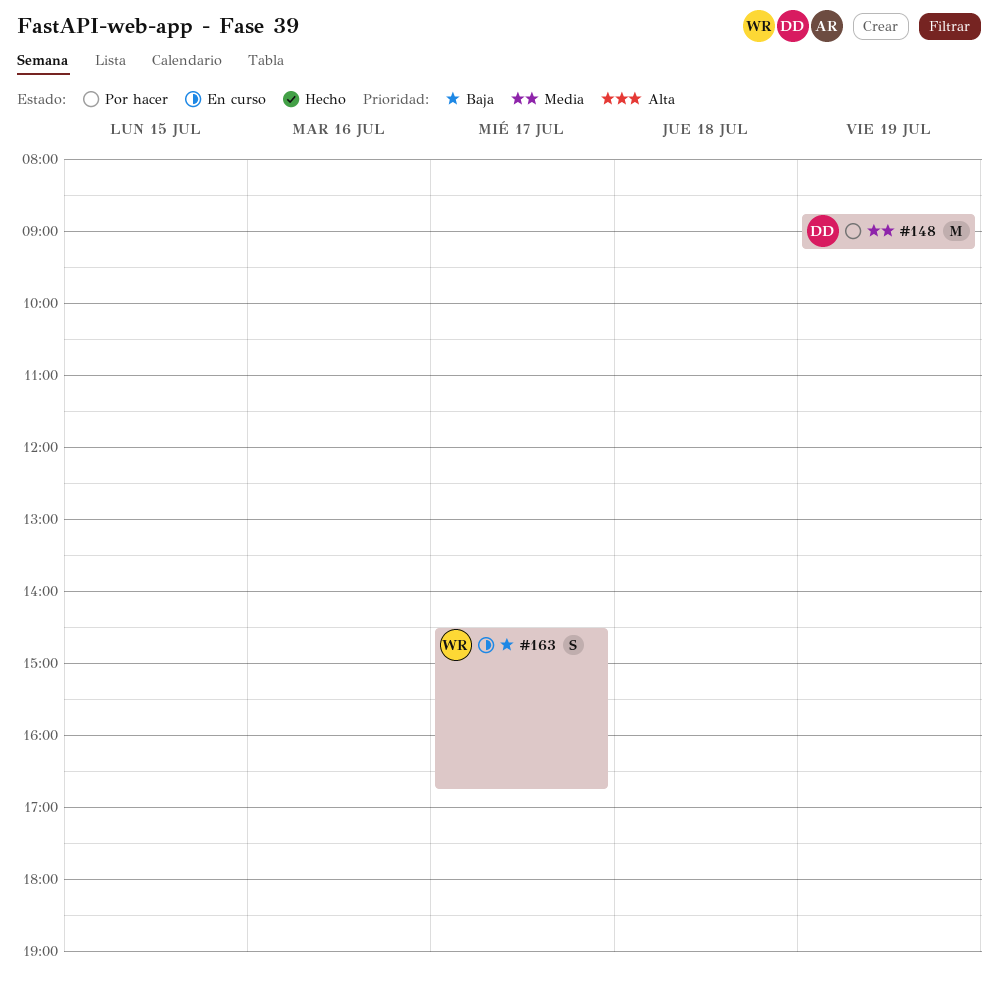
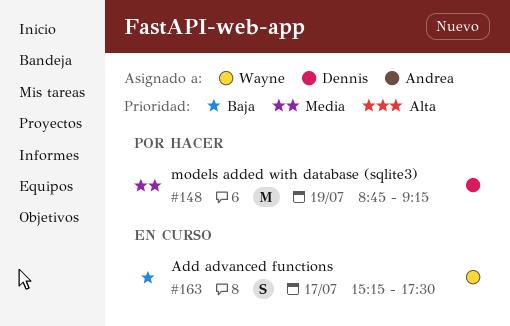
#163, begins: 14:30 -> 15:15
#163, ends: 16:45 -> 17:30

